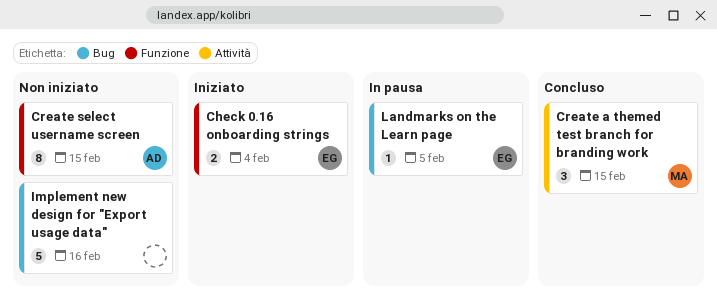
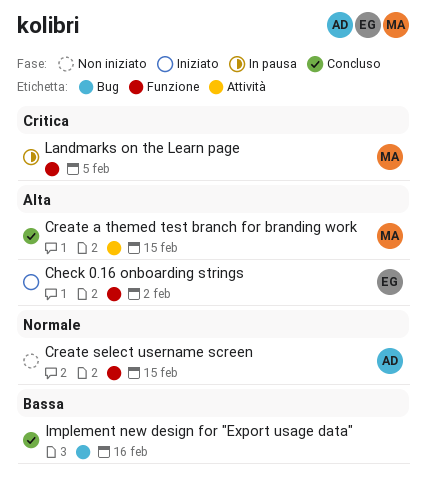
Check 0.16 onboarding strings, due: Feb 4 -> Feb 2
Implement new design for "Export usage data", status: Non iniziato -> Concluso
Landmarks on the Learn page, owner: EG -> MA
Landmarks on the Learn page, label: Bug -> Funzione

